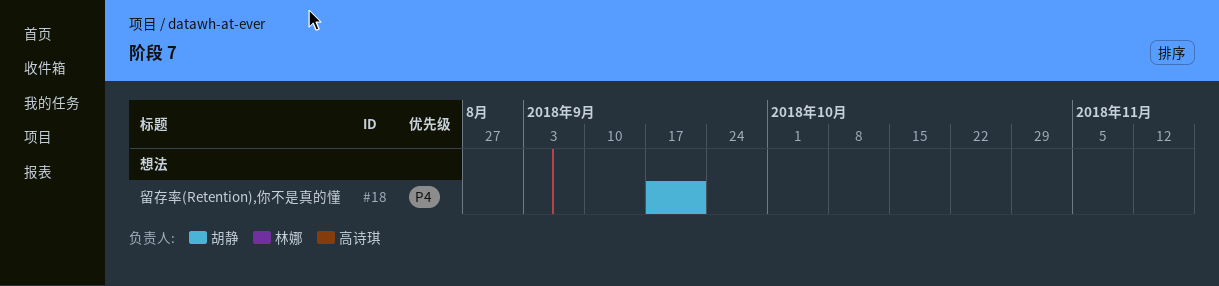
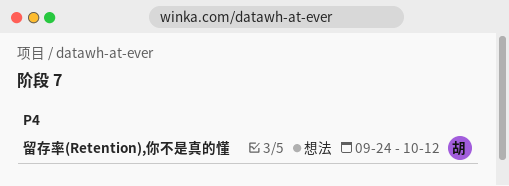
留存率(Retention),你不是真的懂, start: Sep 17 -> Sep 24
留存率(Retention),你不是真的懂, due: Sep 21 -> Oct 12

